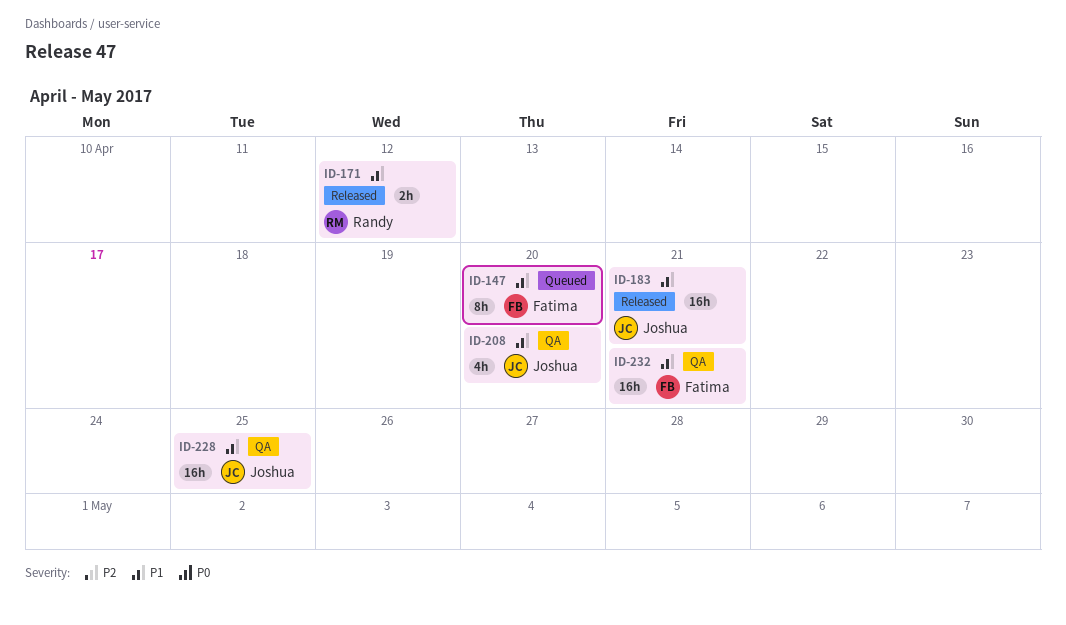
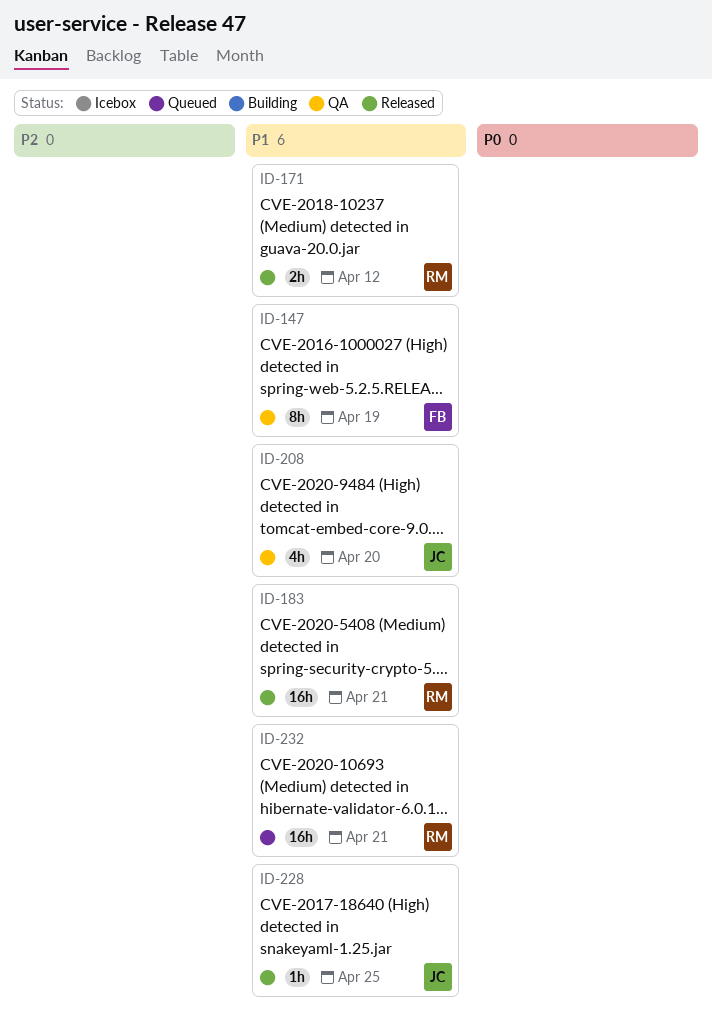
ID-147, status: Queued -> QA
ID-147, due: Apr 20 -> Apr 19
ID-183, owner: Joshua -> Randy
ID-228, status: QA -> Released
ID-228, estimate: 16h -> 1h
ID-232, status: QA -> Queued
ID-232, owner: Fatima -> Randy

